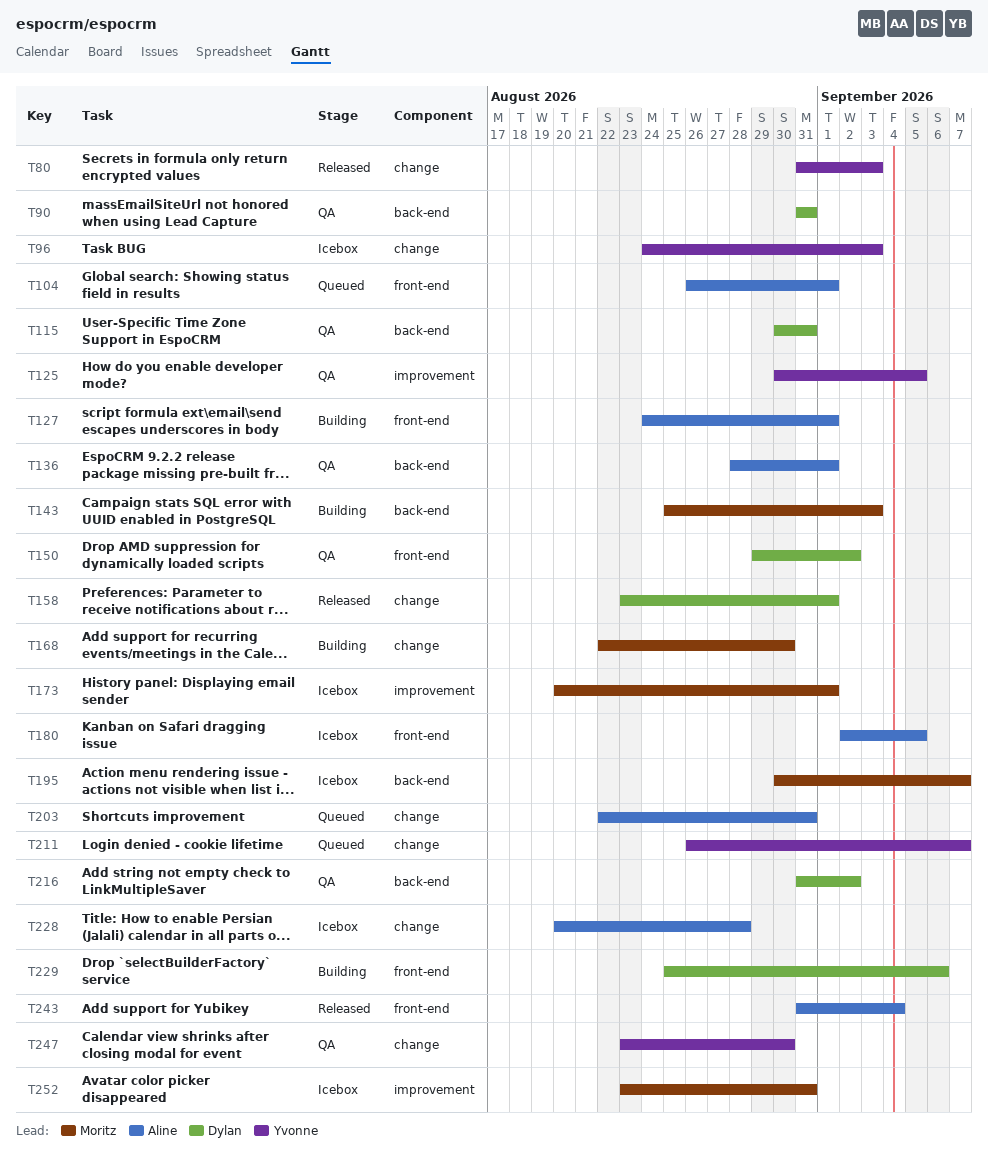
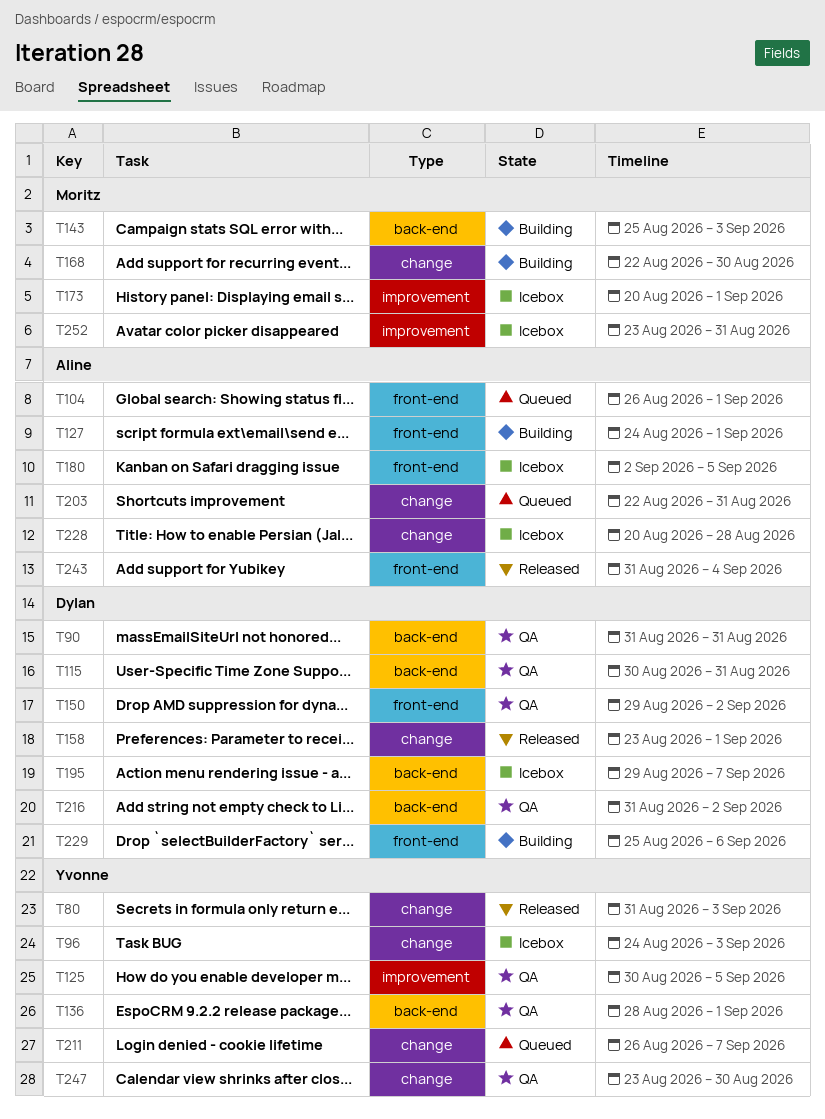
T136, owner: Aline -> Yvonne
T195, owner: Moritz -> Dylan
T195, start: Aug 30 -> Aug 29

